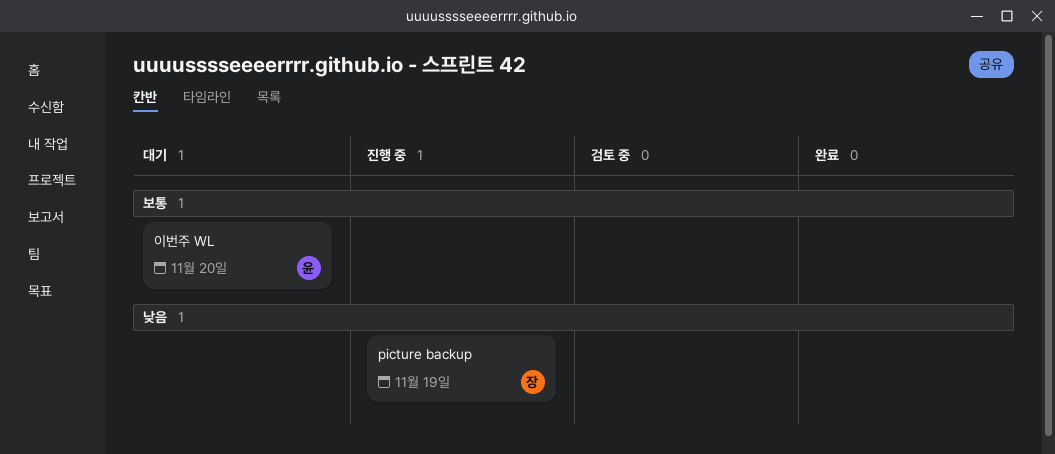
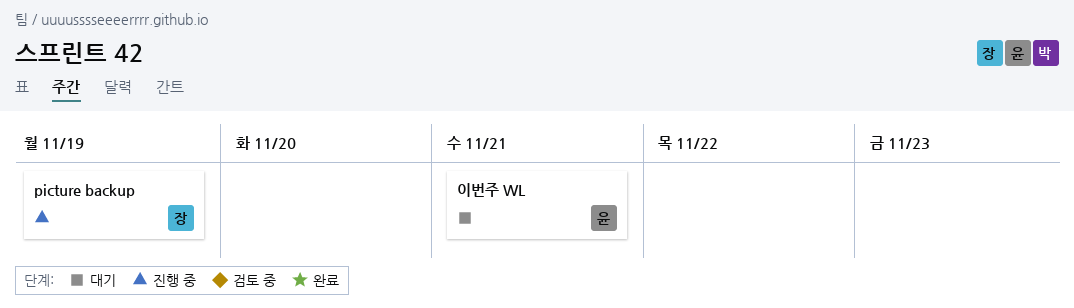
이번주 WL, due: Nov 20 -> Nov 21

